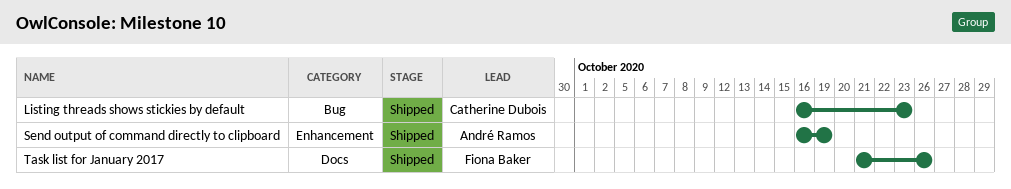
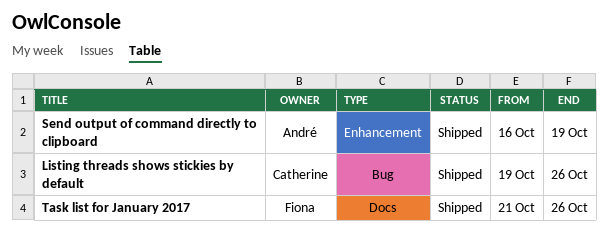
Listing threads shows stickies by default, start: Oct 16 -> Oct 19
Listing threads shows stickies by default, due: Oct 23 -> Oct 26

